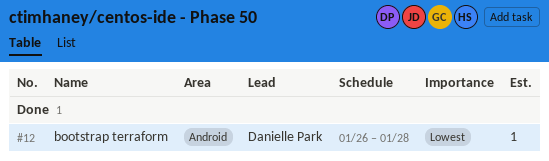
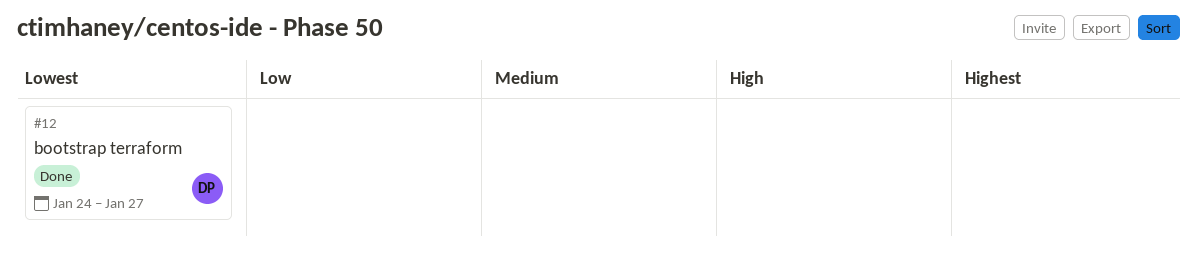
#12, start: Jan 26 -> Jan 24
#12, due: Jan 28 -> Jan 27

